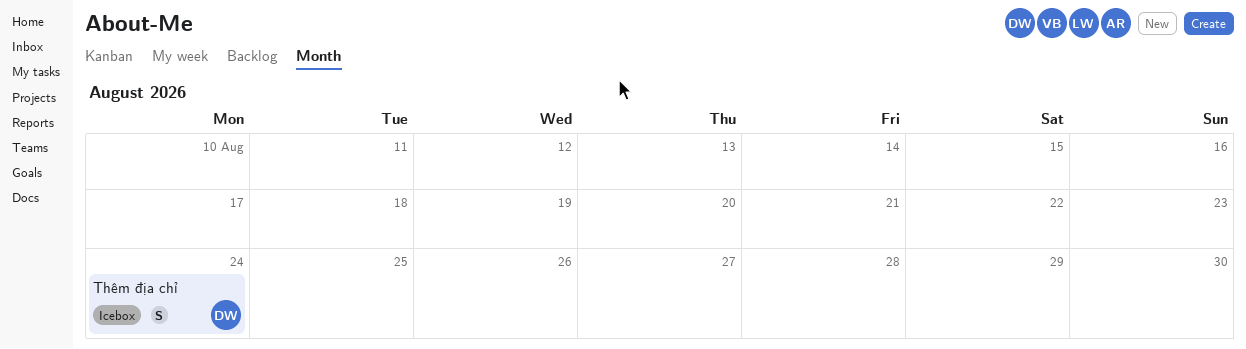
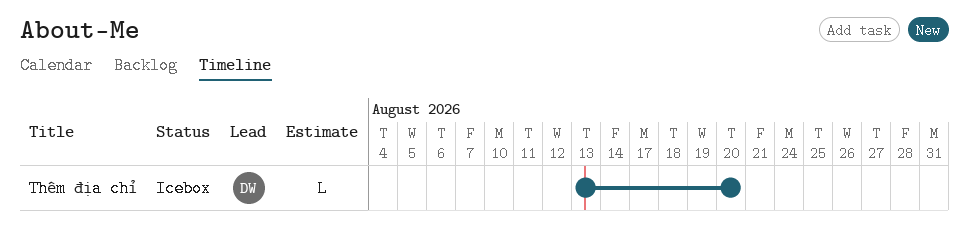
Thêm địa chỉ, estimate: S -> L
Thêm địa chỉ, due: Aug 24 -> Aug 20

